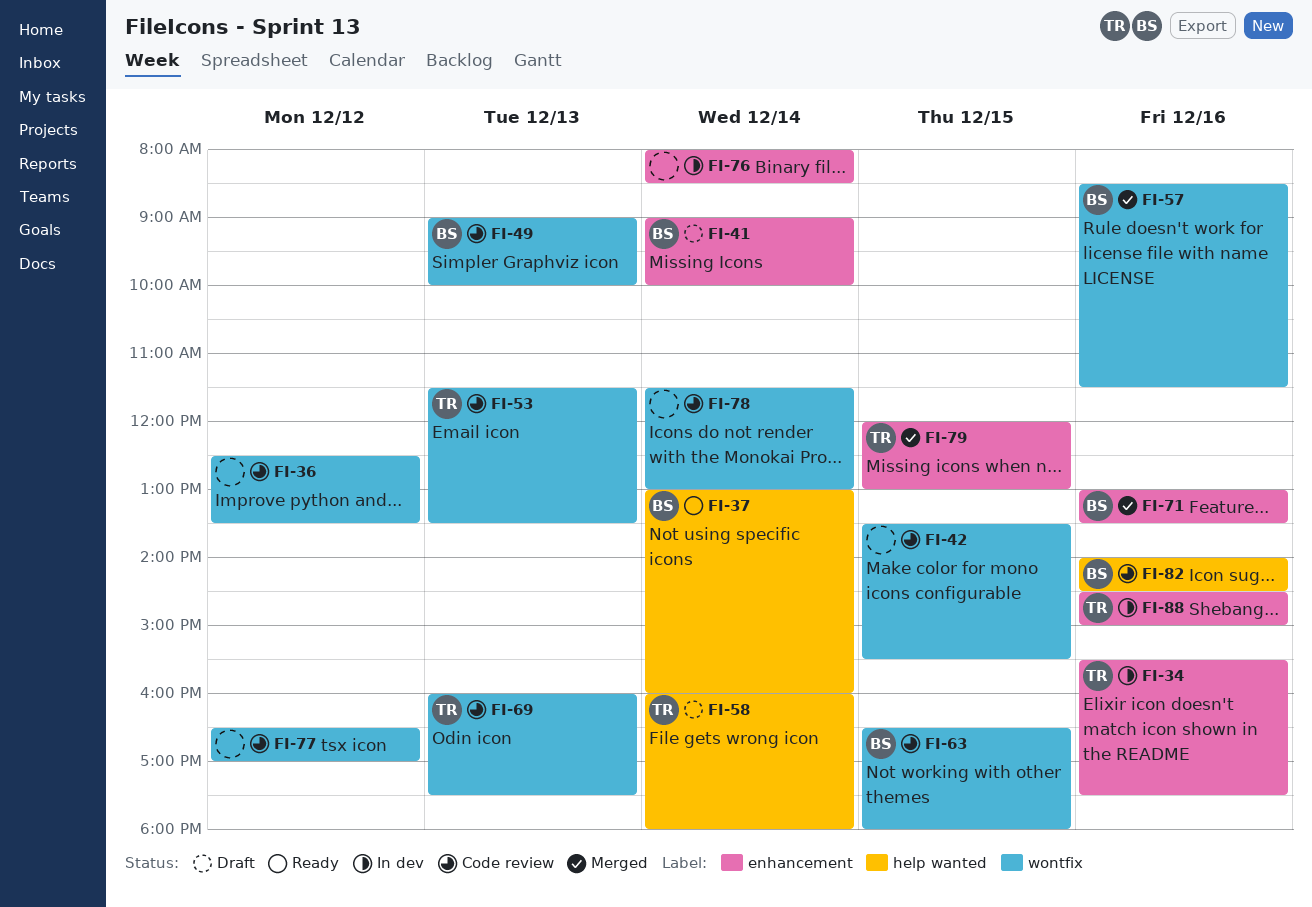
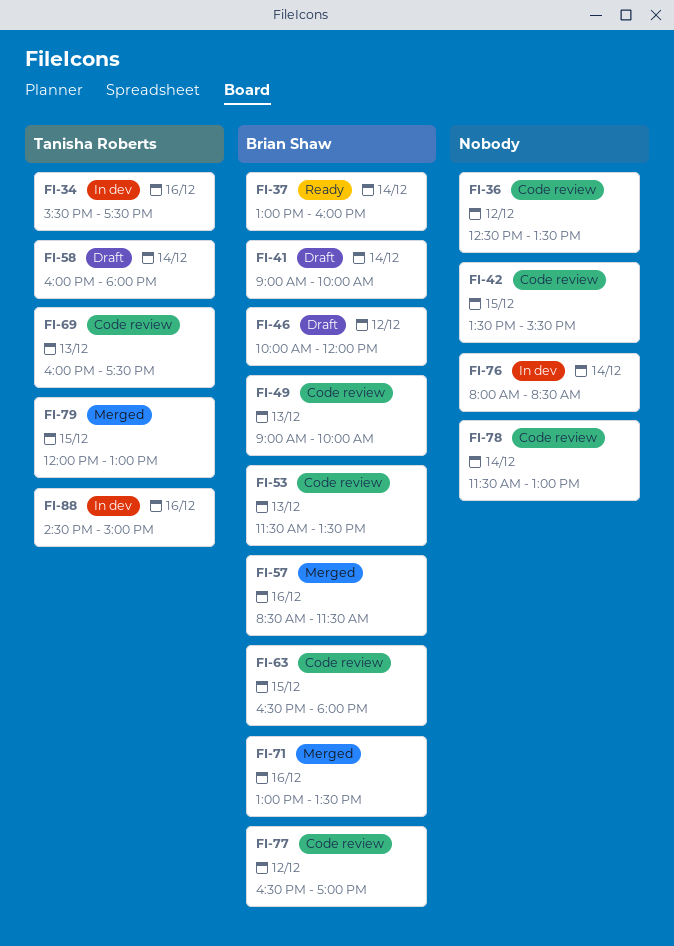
FI-46: none -> present
FI-53, owner: Tanisha Roberts -> Brian Shaw
FI-77, owner: none -> Brian Shaw
FI-82: present -> none

